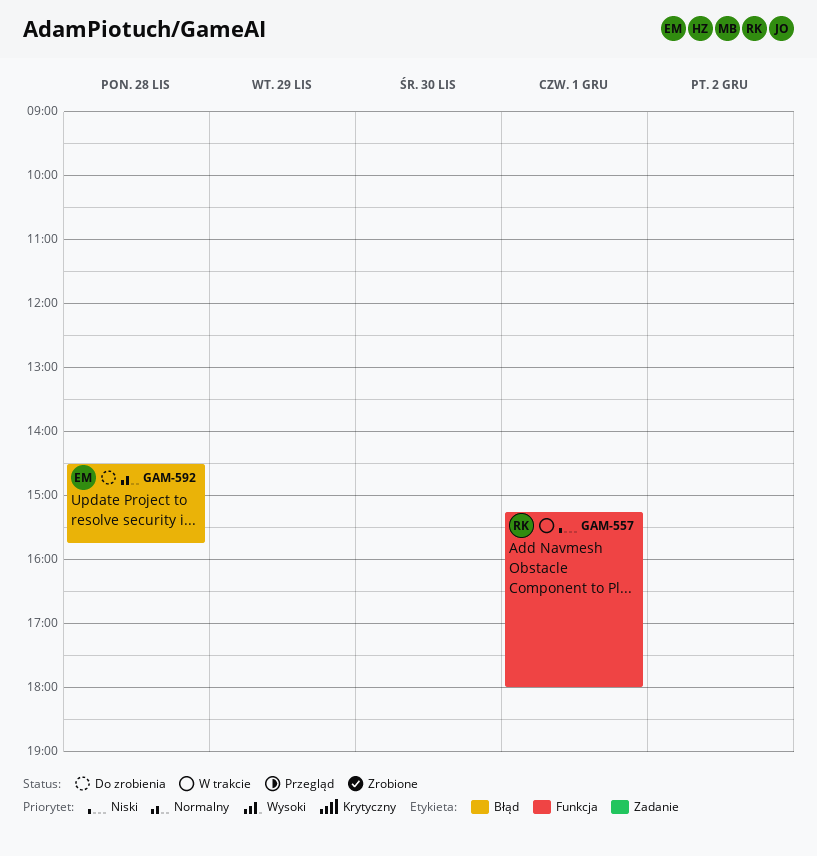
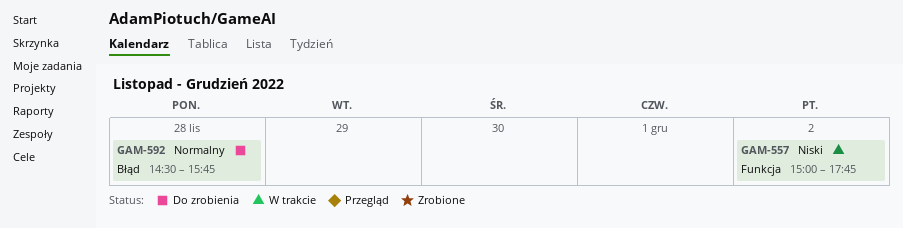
GAM-557, day: Dec 1 -> Dec 2
GAM-557, begins: 15:15 -> 15:00
GAM-557, ends: 18:00 -> 17:45

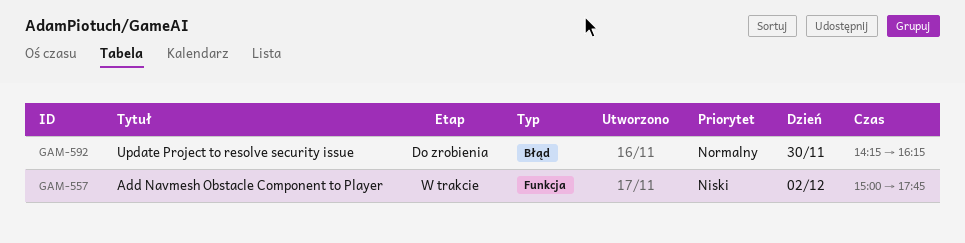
GAM-592, day: Nov 28 -> Nov 30
GAM-592, begins: 14:30 -> 14:15
GAM-592, ends: 15:45 -> 16:15

